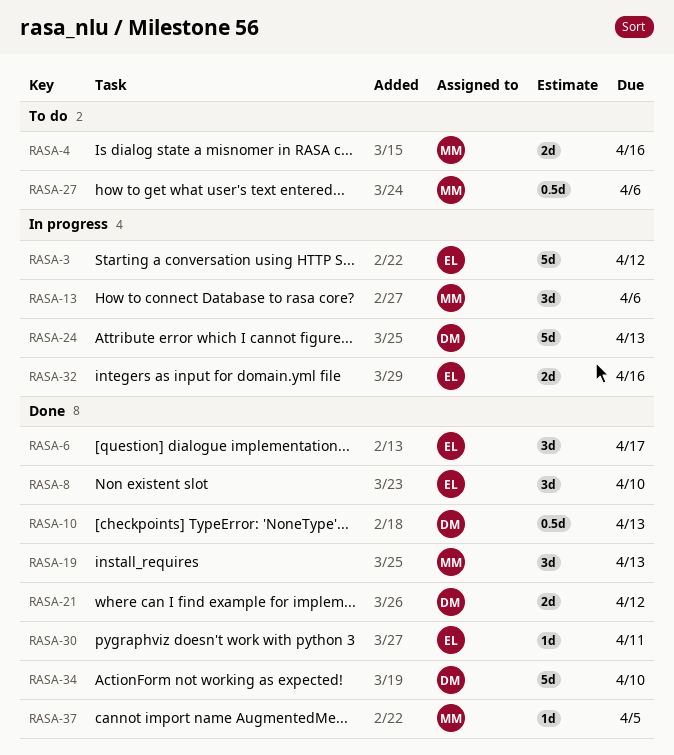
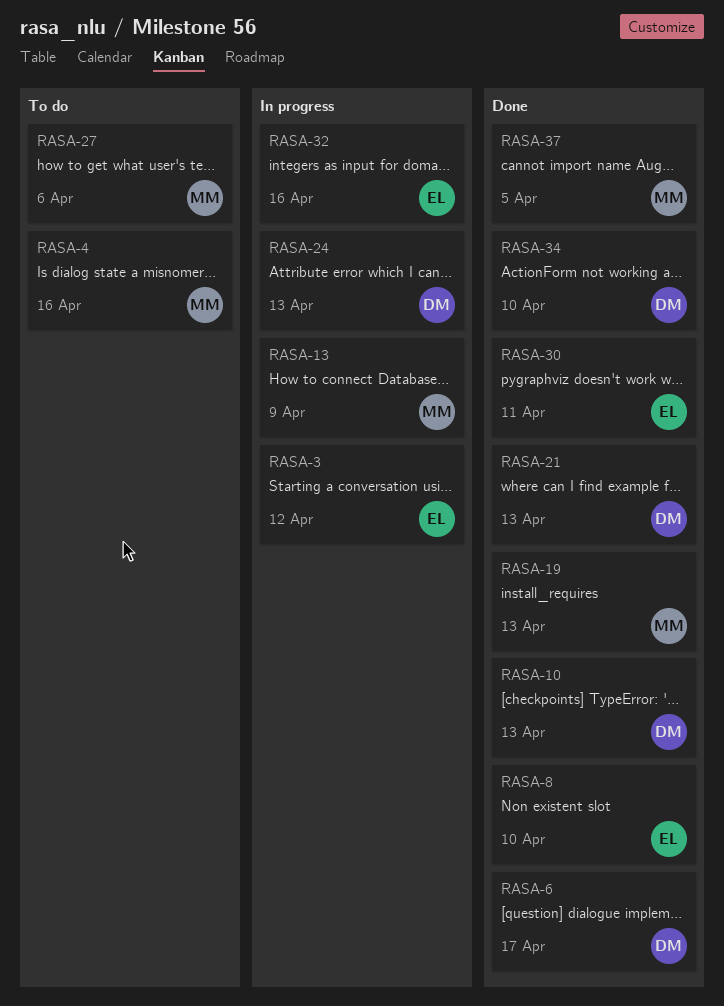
RASA-6, owner: EL -> DM
RASA-13, due: Apr 6 -> Apr 9
RASA-21, due: Apr 12 -> Apr 13

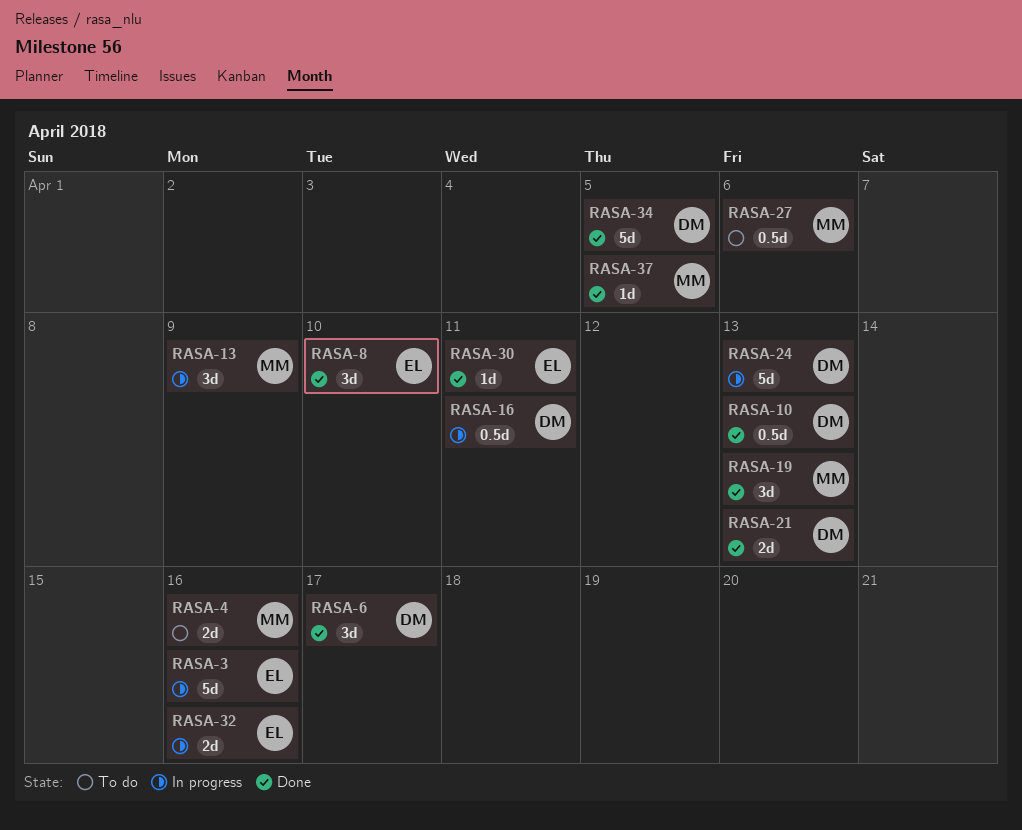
RASA-3, due: Apr 12 -> Apr 16
RASA-16: none -> present
RASA-34, due: Apr 10 -> Apr 5

